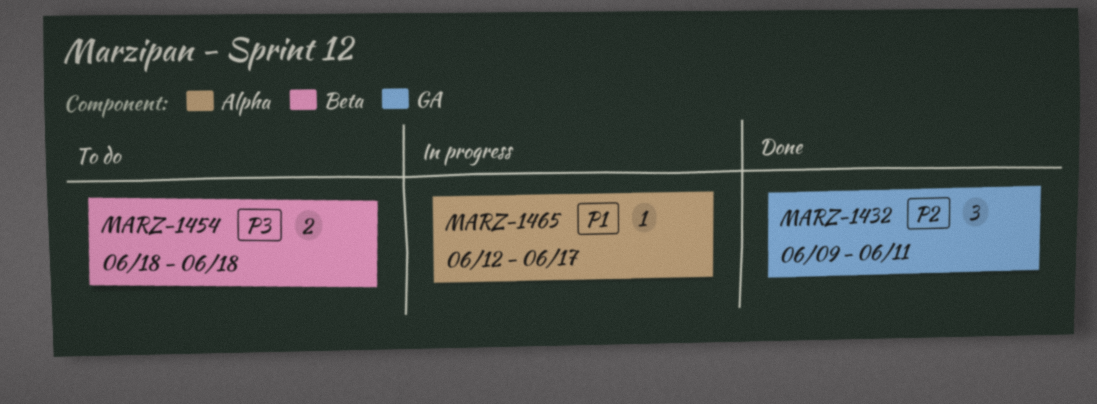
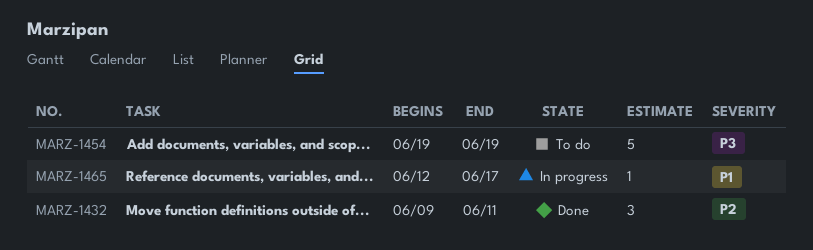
MARZ-1454, estimate: 2 -> 5
MARZ-1454, start: Jun 18 -> Jun 19
MARZ-1454, due: Jun 18 -> Jun 19

